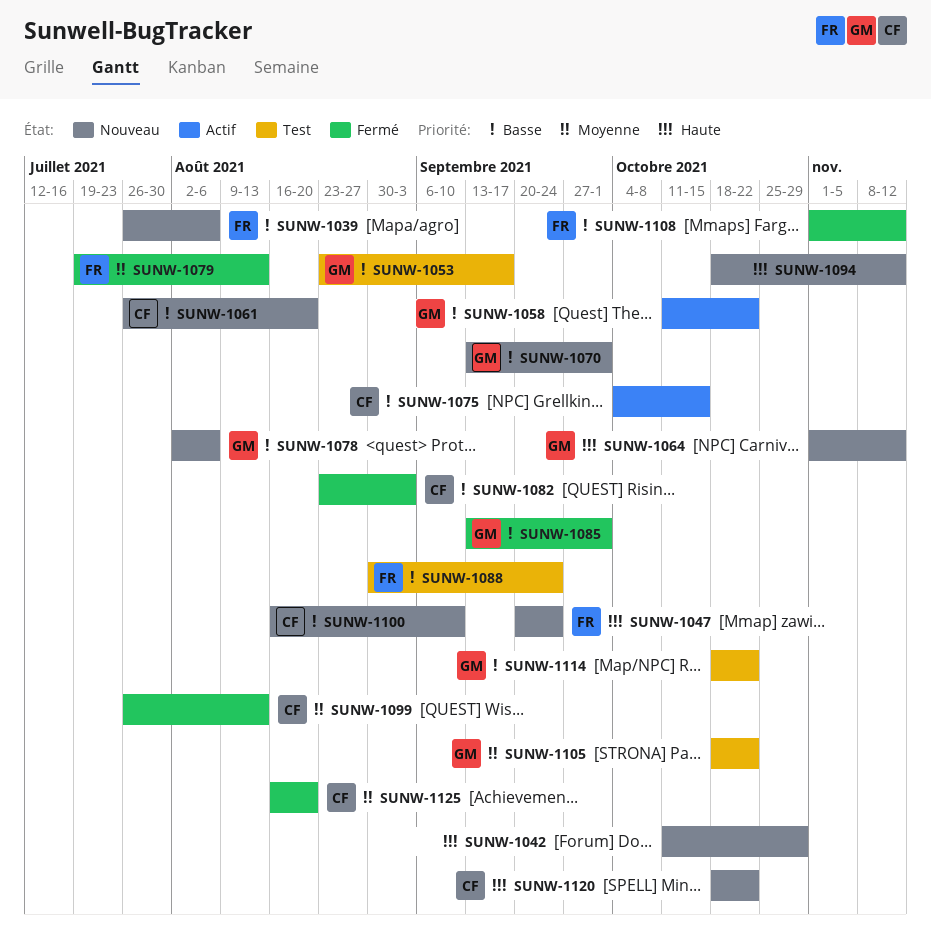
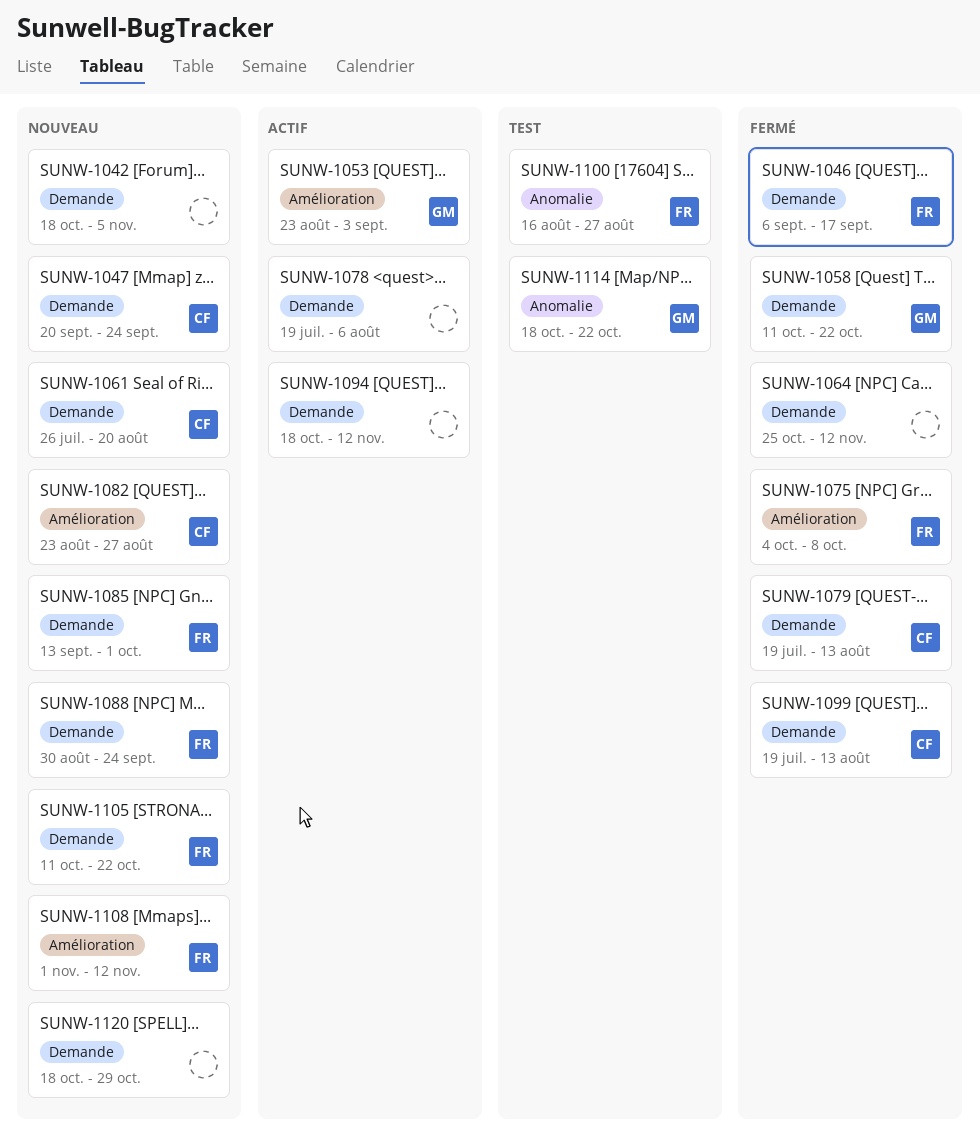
SUNW-1039: present -> none
SUNW-1042, start: Oct 11 -> Oct 18
SUNW-1042, due: Oct 29 -> Nov 5
SUNW-1046: none -> present
SUNW-1047, owner: FR -> CF
SUNW-1053, status: Test -> Actif
SUNW-1053, due: Sep 17 -> Sep 3
SUNW-1058, status: Actif -> Fermé
SUNW-1064, status: Nouveau -> Fermé
SUNW-1064, owner: GM -> none
SUNW-1064, start: Nov 1 -> Oct 25
SUNW-1070: present -> none
SUNW-1075, status: Actif -> Fermé
SUNW-1075, owner: CF -> FR
SUNW-1075, due: Oct 15 -> Oct 8
SUNW-1078, status: Nouveau -> Actif
SUNW-1078, owner: GM -> none
SUNW-1078, start: Aug 2 -> Jul 19
SUNW-1079, owner: FR -> CF
SUNW-1082, status: Fermé -> Nouveau
SUNW-1082, due: Sep 3 -> Aug 27
SUNW-1085, status: Fermé -> Nouveau
SUNW-1085, owner: GM -> FR
SUNW-1088, status: Test -> Nouveau
SUNW-1094, status: Nouveau -> Actif
SUNW-1099, start: Jul 26 -> Jul 19
SUNW-1100, status: Nouveau -> Test
SUNW-1100, owner: CF -> FR
SUNW-1100, due: Sep 10 -> Aug 27
SUNW-1105, status: Test -> Nouveau
SUNW-1105, owner: GM -> FR
SUNW-1105, start: Oct 18 -> Oct 11
SUNW-1108, status: Fermé -> Nouveau
SUNW-1120, owner: CF -> none
SUNW-1120, due: Oct 22 -> Oct 29
SUNW-1125: present -> none

